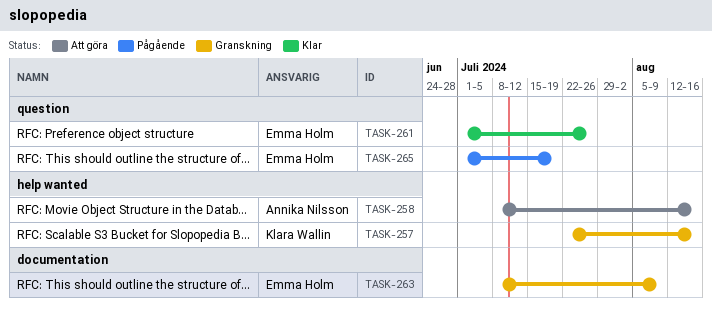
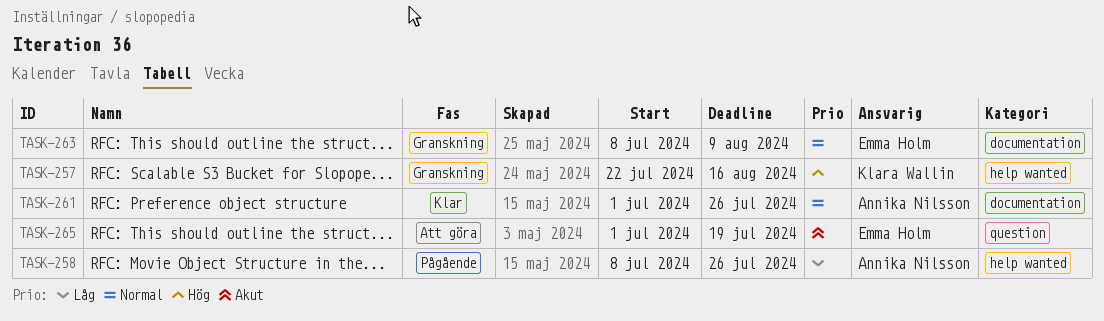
TASK-258, status: Att göra -> Pågående
TASK-258, due: Aug 16 -> Jul 26
TASK-261, owner: Emma Holm -> Annika Nilsson
TASK-261, label: question -> documentation
TASK-265, status: Pågående -> Att göra

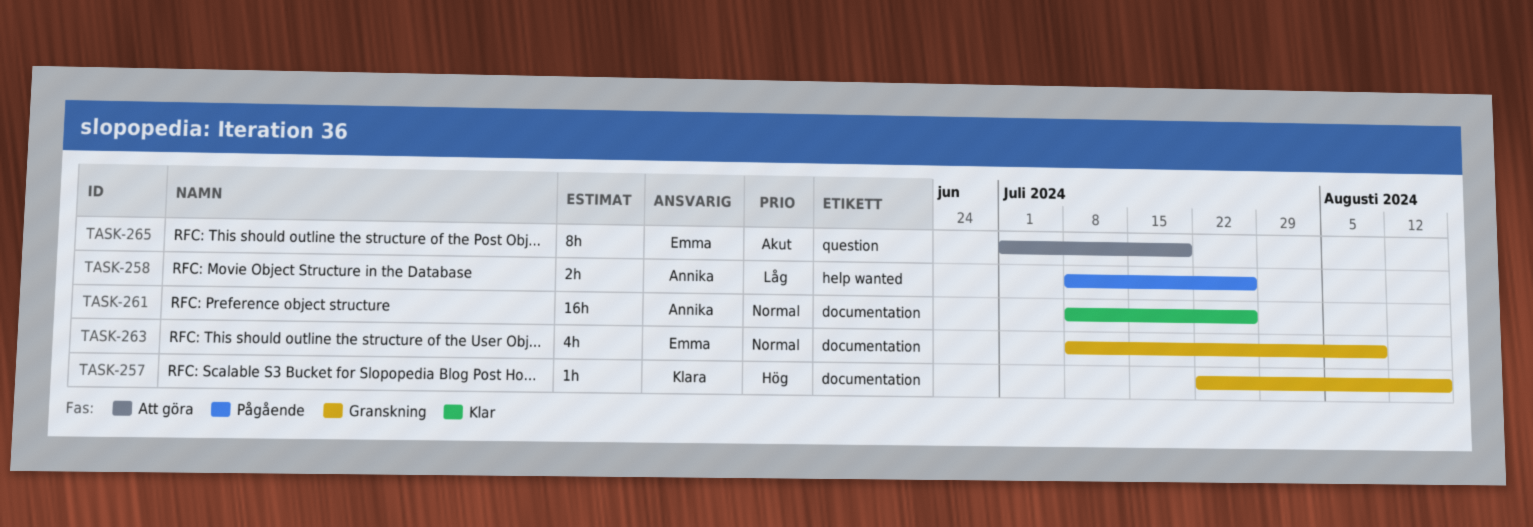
TASK-257, label: help wanted -> documentation
TASK-261, start: Jul 1 -> Jul 8

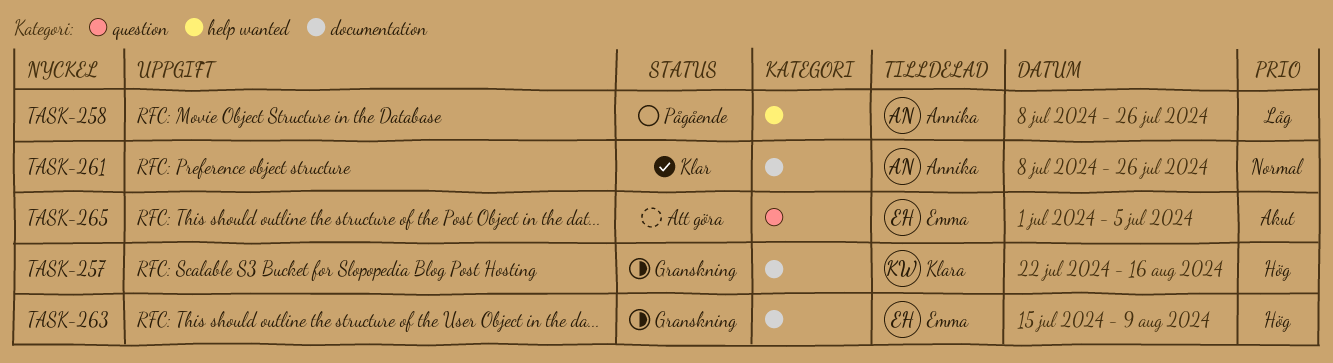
TASK-263, priority: Normal -> Hög
TASK-263, start: Jul 8 -> Jul 15
TASK-265, due: Jul 19 -> Jul 5

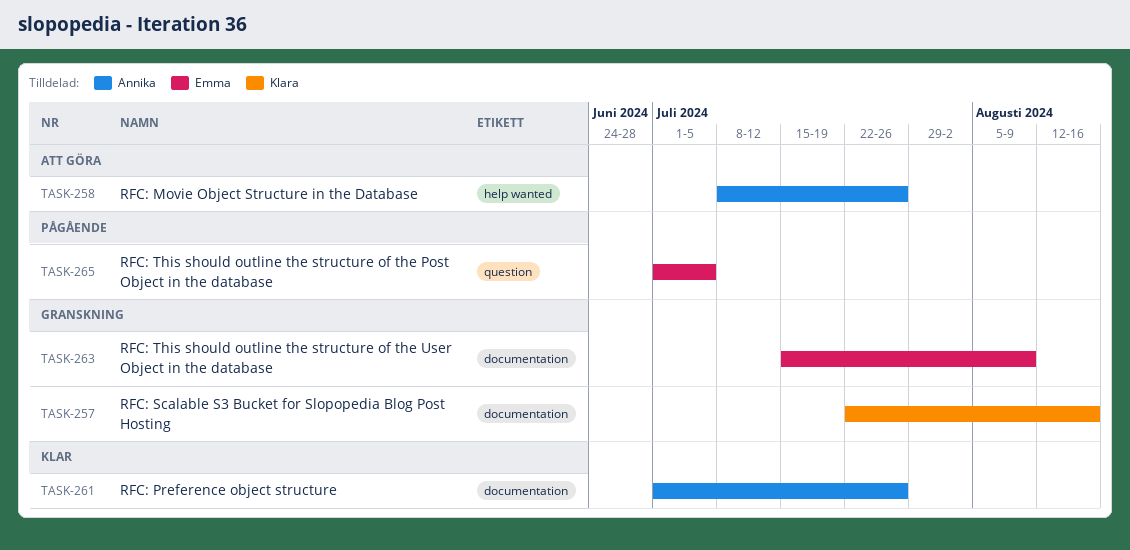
TASK-258, status: Pågående -> Att göra
TASK-261, start: Jul 8 -> Jul 1
TASK-265, status: Att göra -> Pågående

